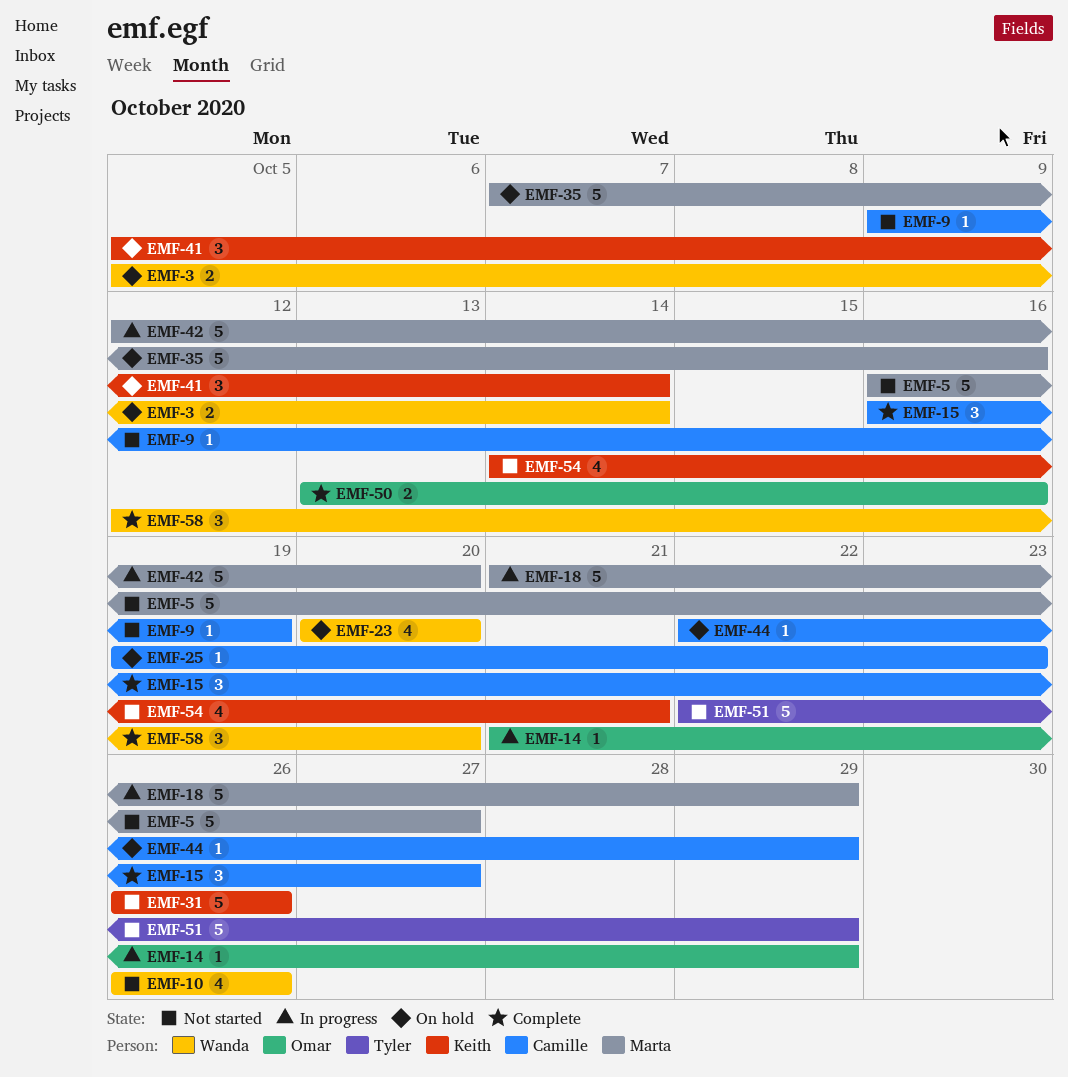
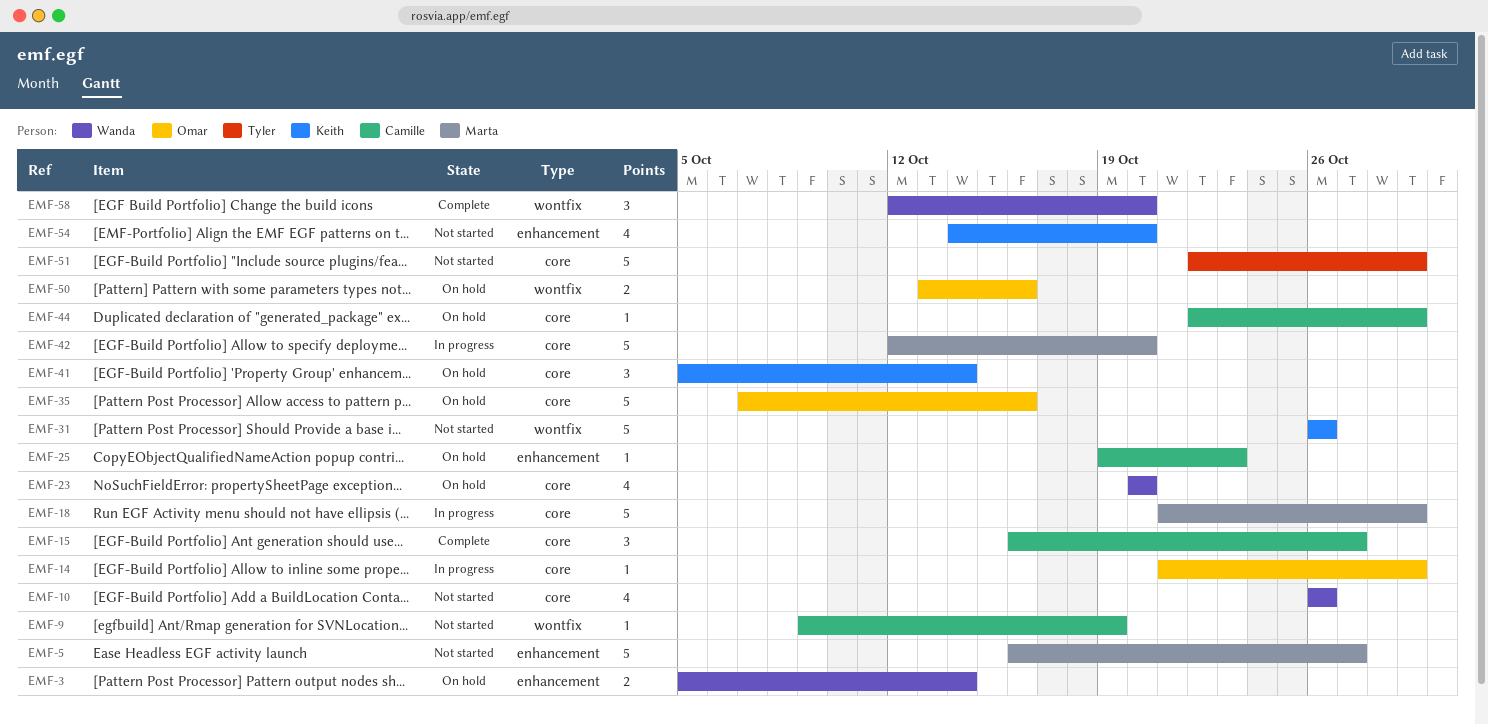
EMF-35, owner: Marta -> Omar
EMF-50, status: Complete -> On hold
EMF-54, due: Oct 21 -> Oct 20

